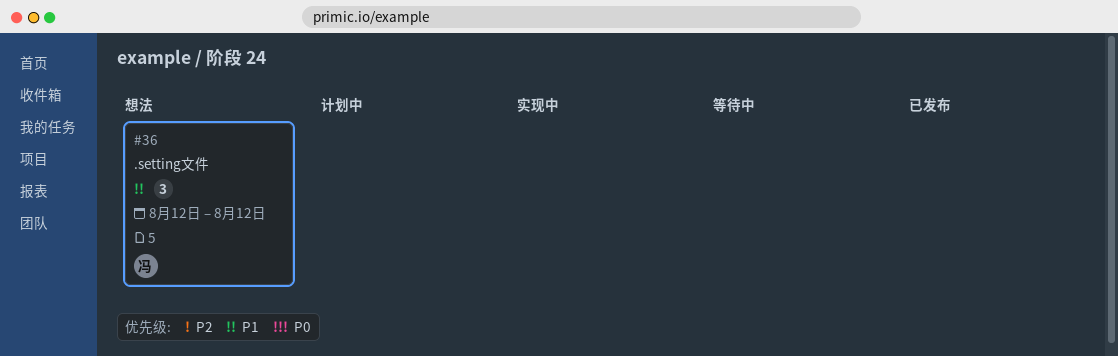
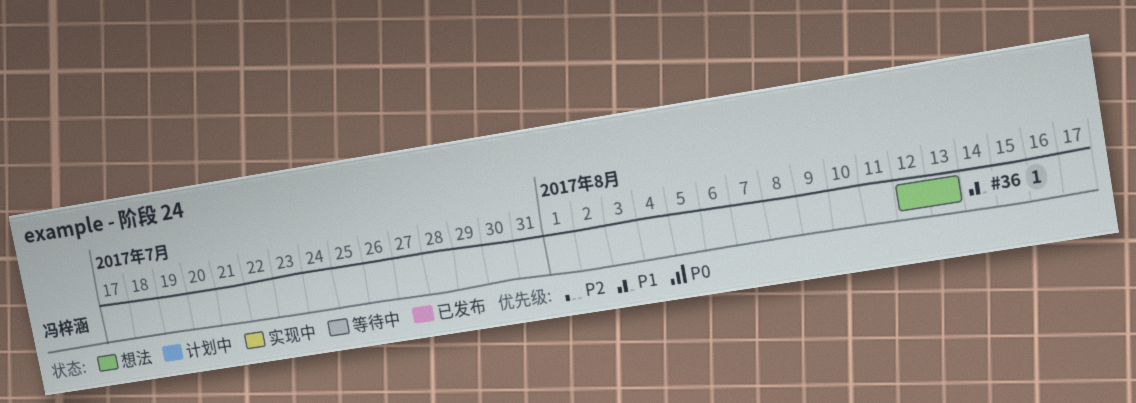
#36, estimate: 3 -> 1
#36, due: Aug 12 -> Aug 13

